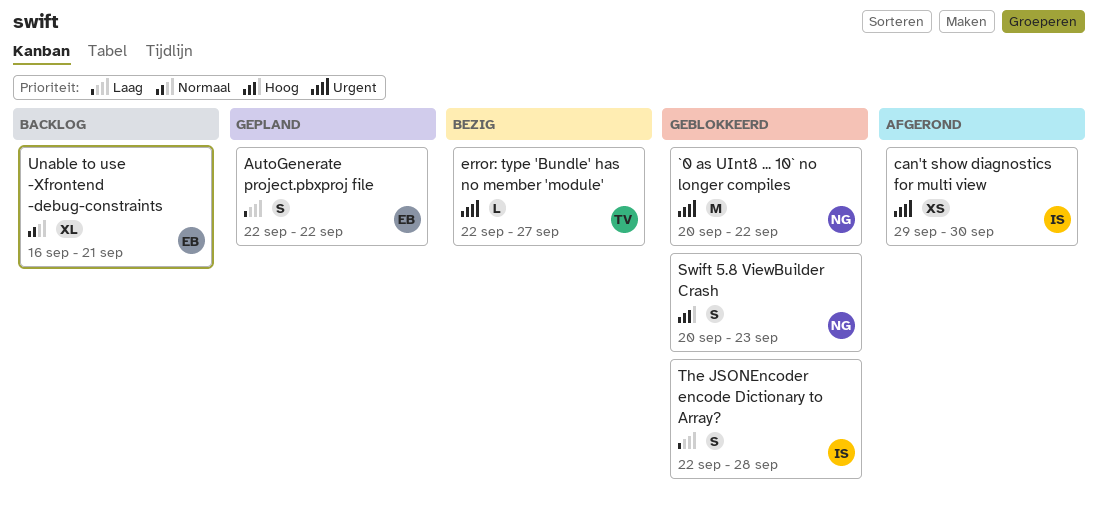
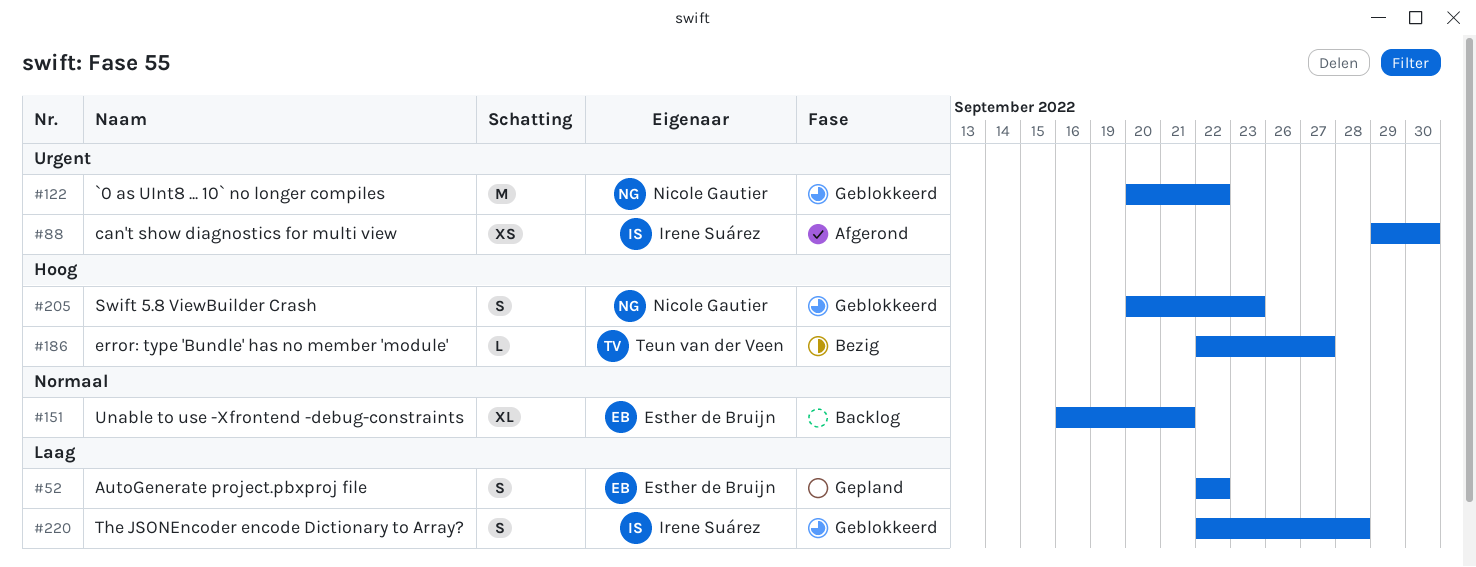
error: type 'Bundle' has no member 'module', priority: Urgent -> Hoog

